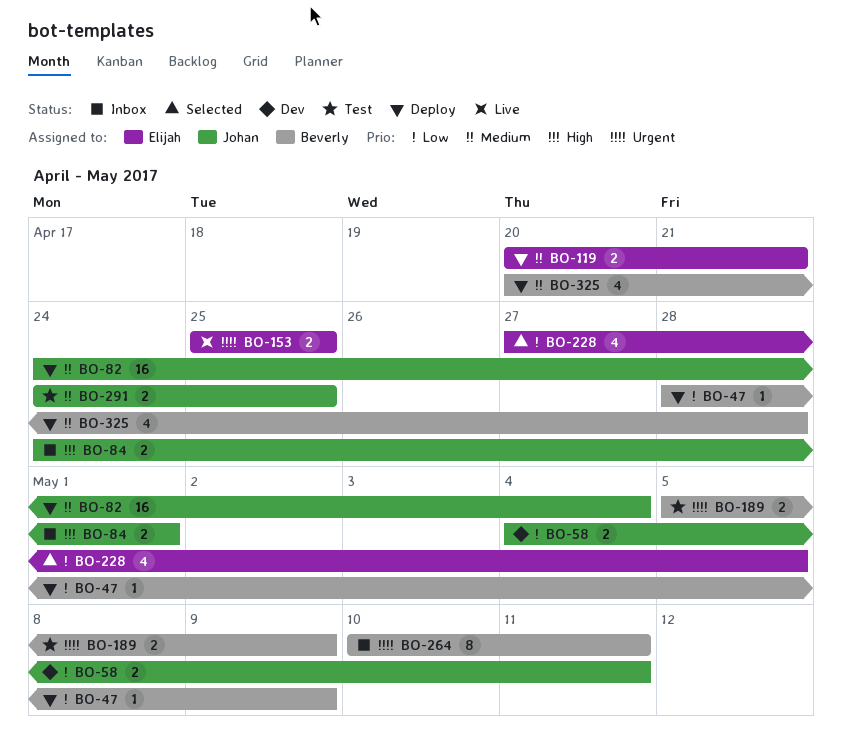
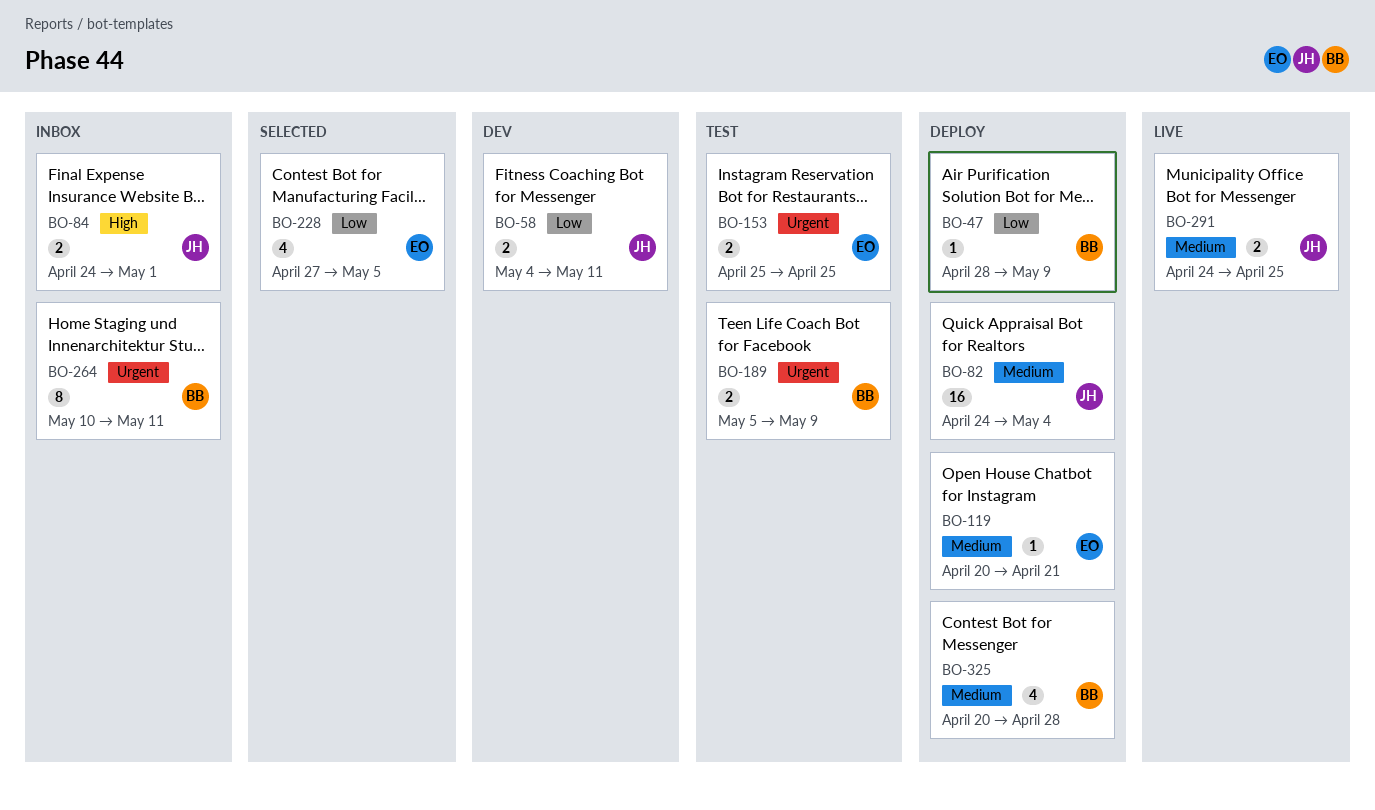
BO-119, estimate: 2 -> 1
BO-153, status: Live -> Test
BO-291, status: Test -> Live

